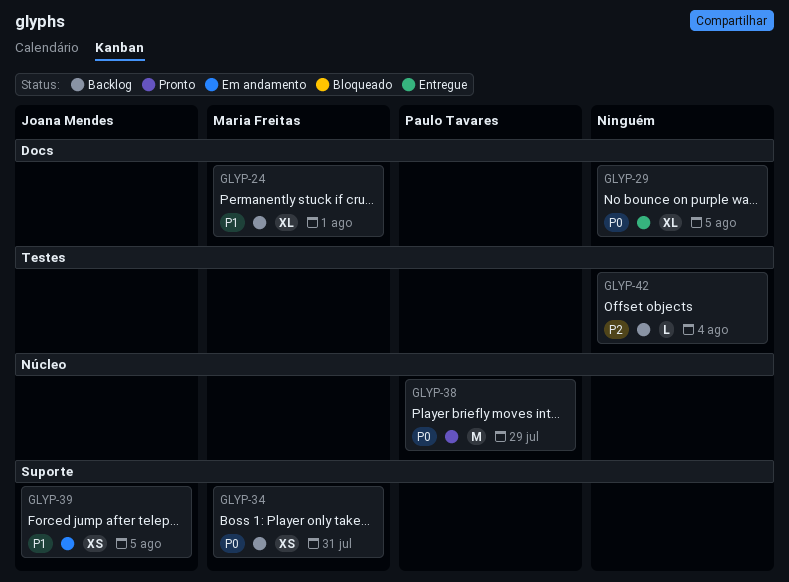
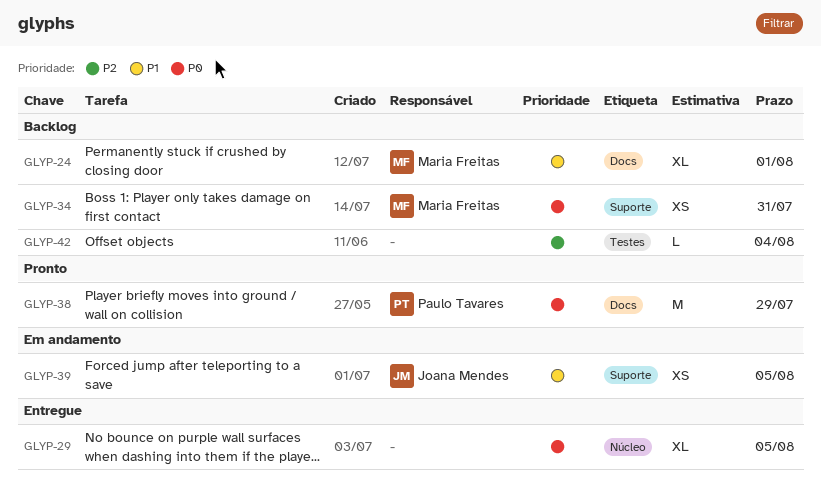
GLYP-29, label: Docs -> Núcleo
GLYP-38, label: Núcleo -> Docs

